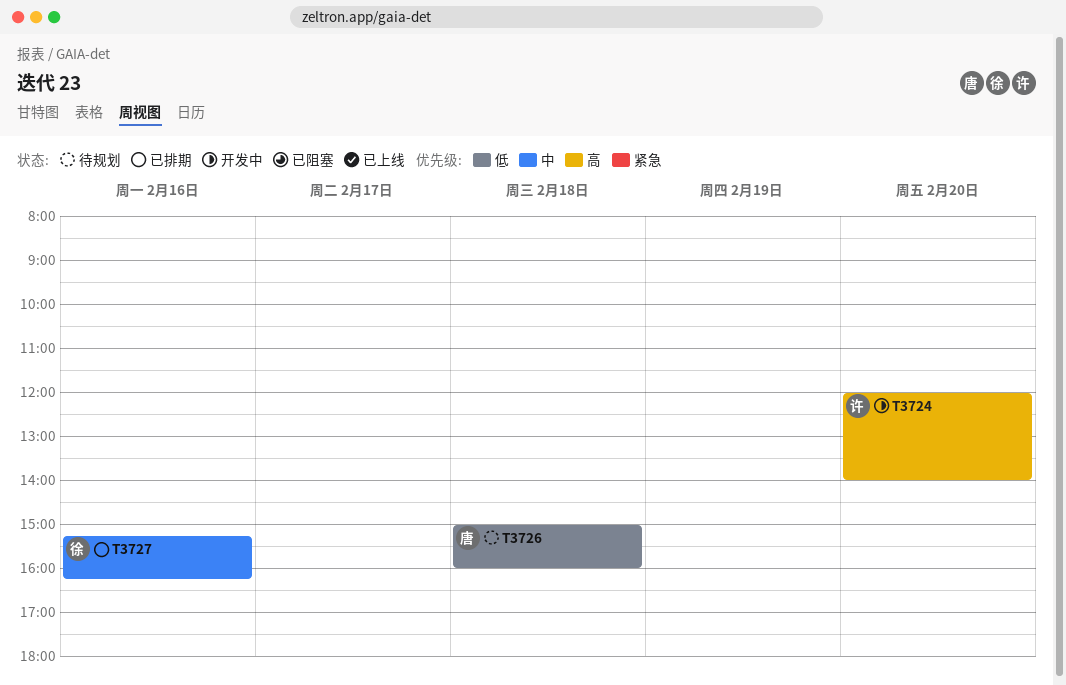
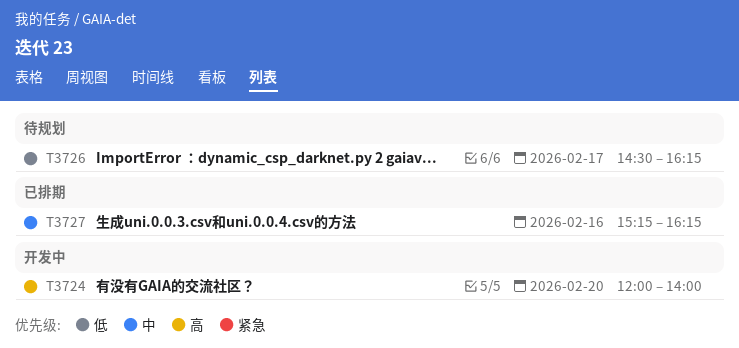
T3726, day: Feb 18 -> Feb 17
T3726, begins: 15:00 -> 14:30
T3726, ends: 16:00 -> 16:15

